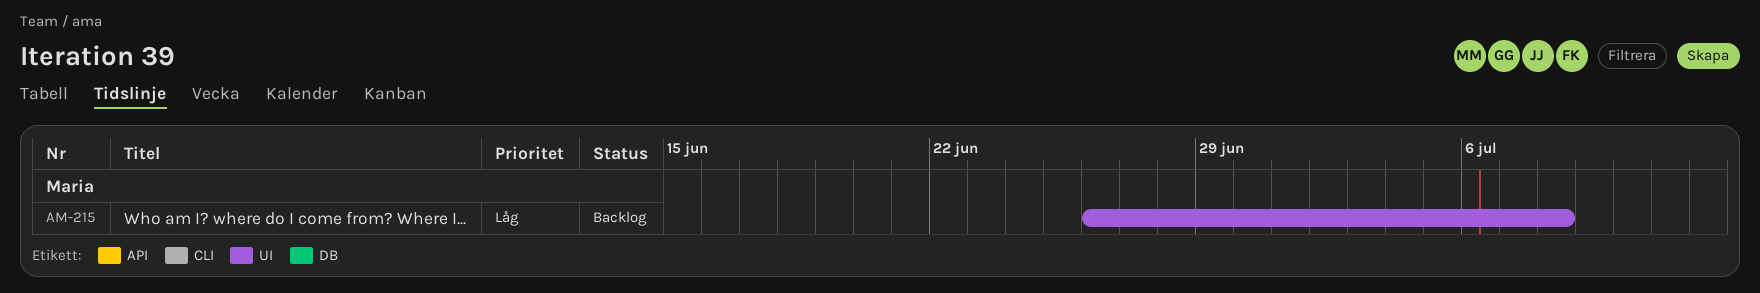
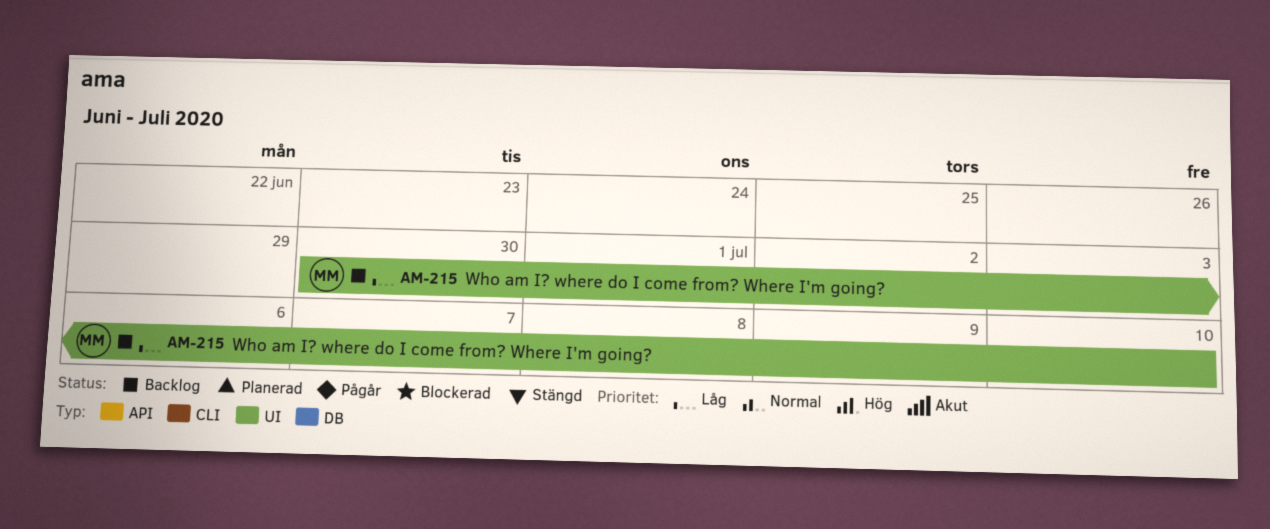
AM-215, start: Jun 26 -> Jun 30
AM-215, due: Jul 8 -> Jul 10

